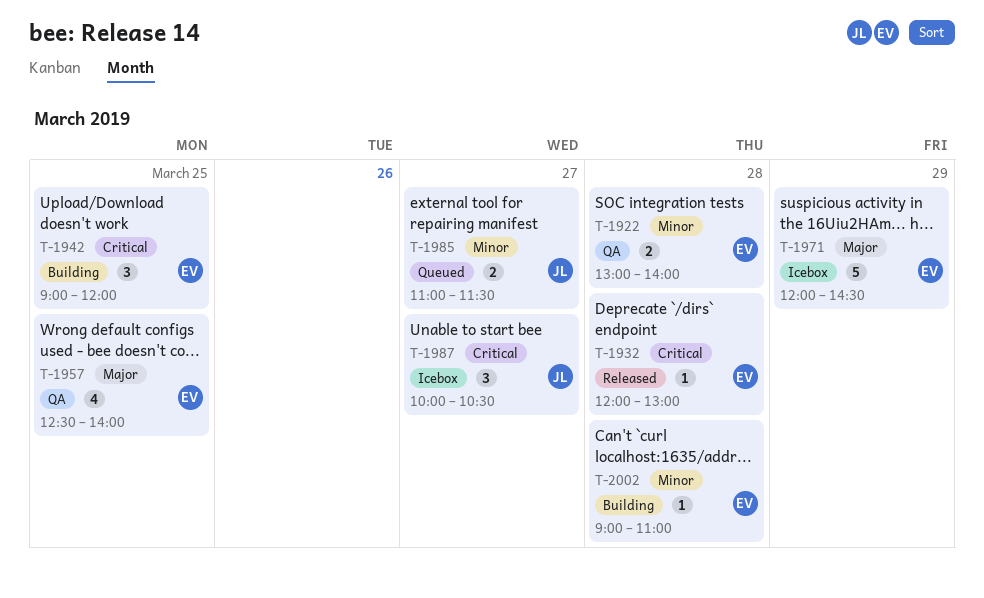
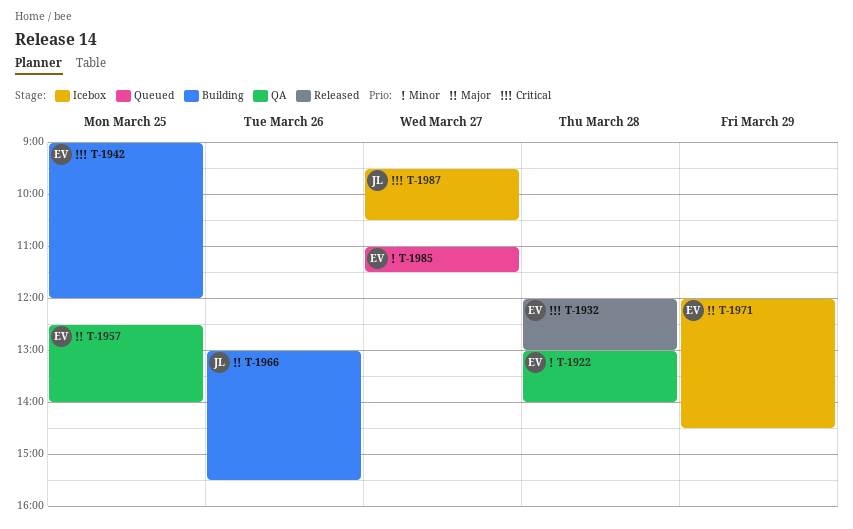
T-1966: none -> present
T-1985, owner: JL -> EV
T-1987, begins: 10:00 -> 09:30
T-2002: present -> none

